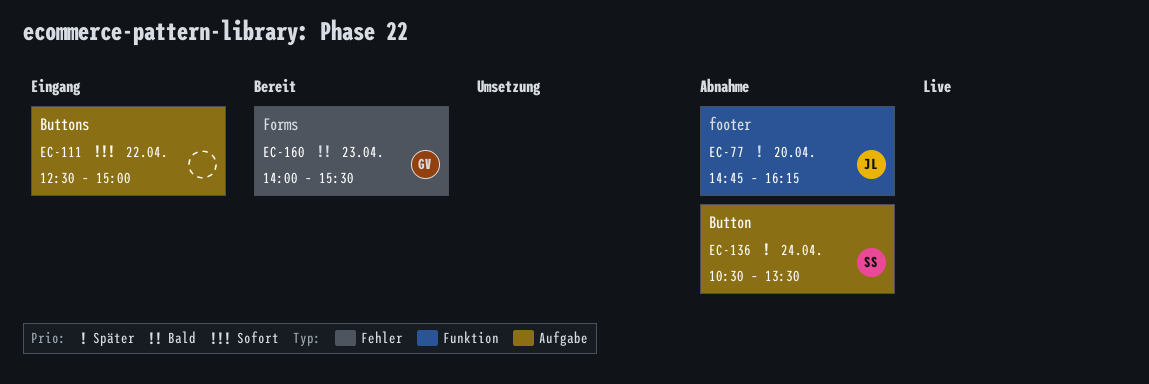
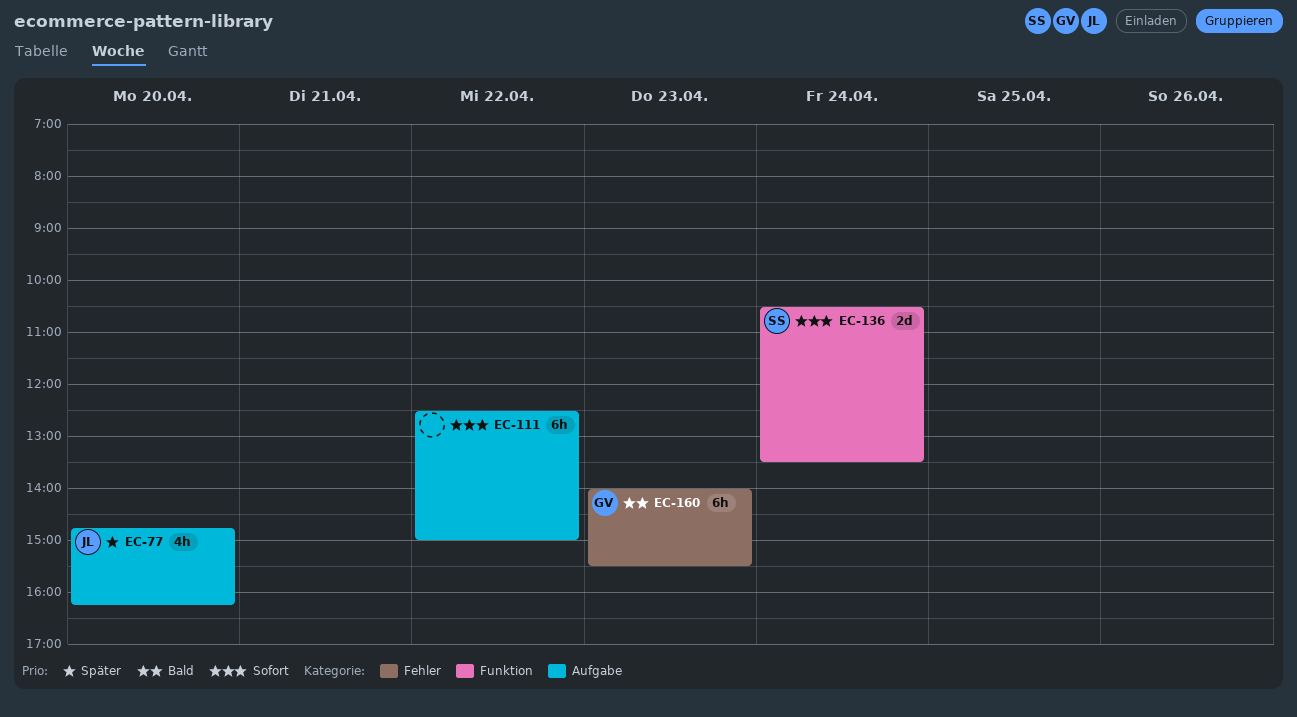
EC-77, label: Funktion -> Aufgabe
EC-136, priority: Später -> Sofort
EC-136, label: Aufgabe -> Funktion

